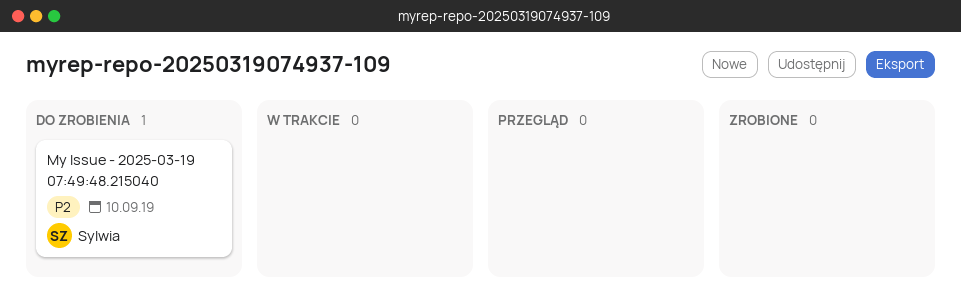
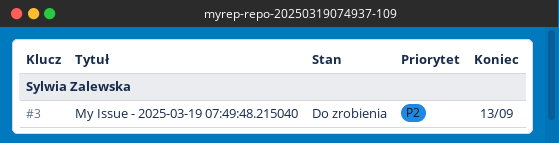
My Issue - 2025-03-19 07:49:48.215040, due: Sep 10 -> Sep 13

